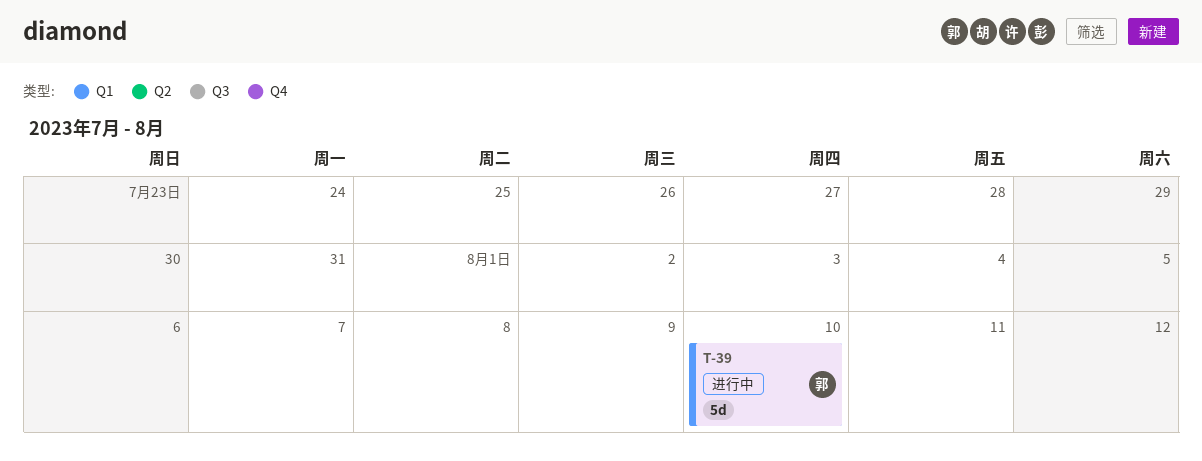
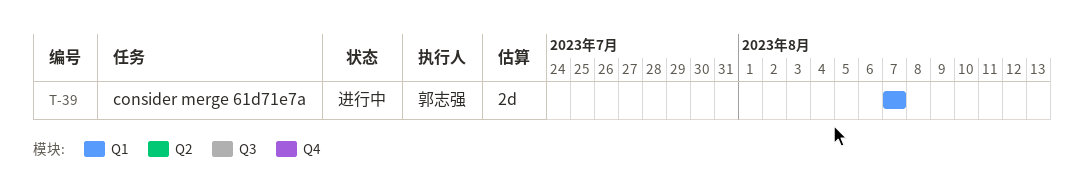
T-39, estimate: 5d -> 2d
T-39, due: Aug 10 -> Aug 7

